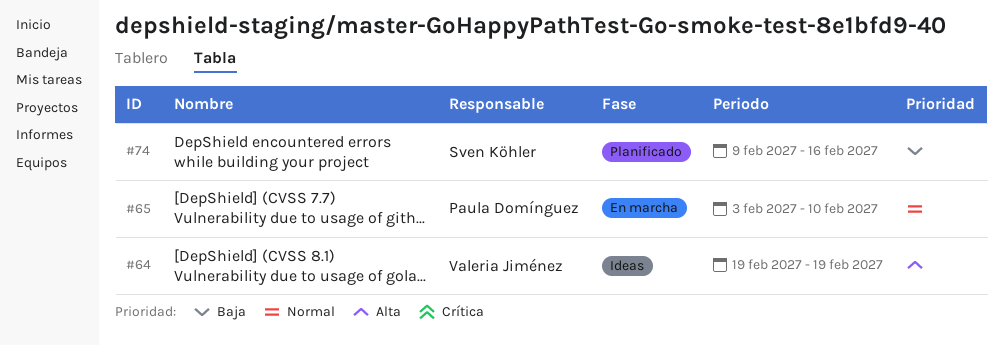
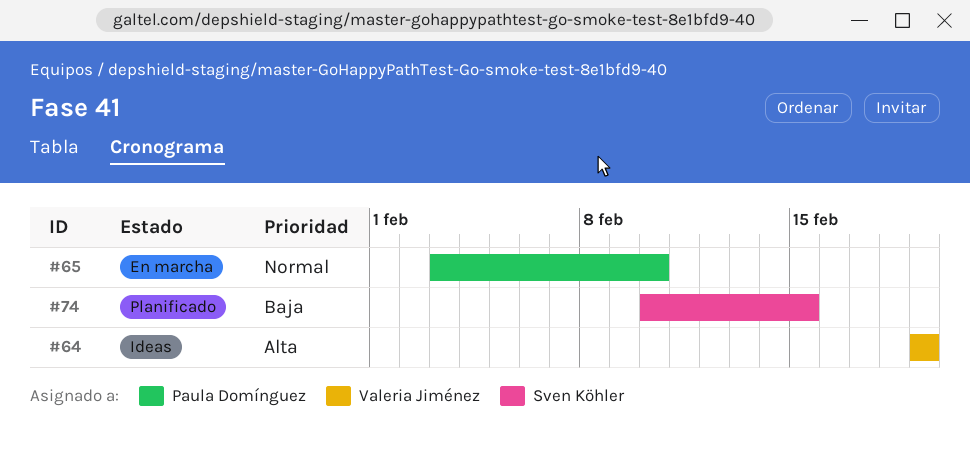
#74, start: Feb 9 -> Feb 10
#74, due: Feb 16 -> Feb 15

